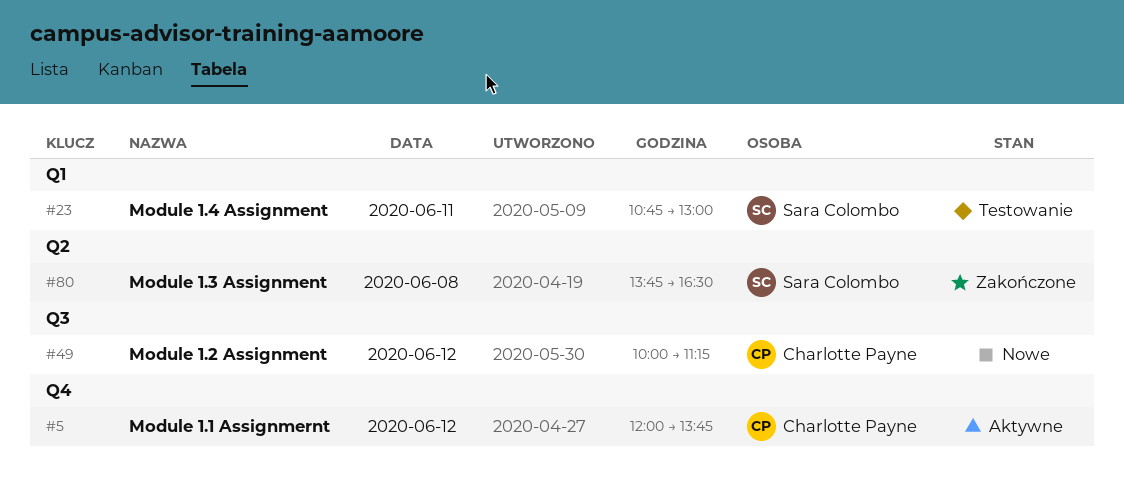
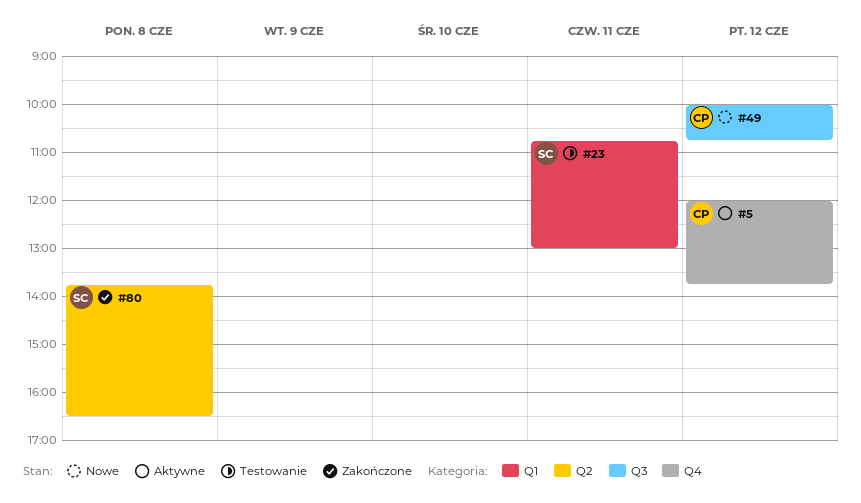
#49, ends: 11:15 -> 10:45

